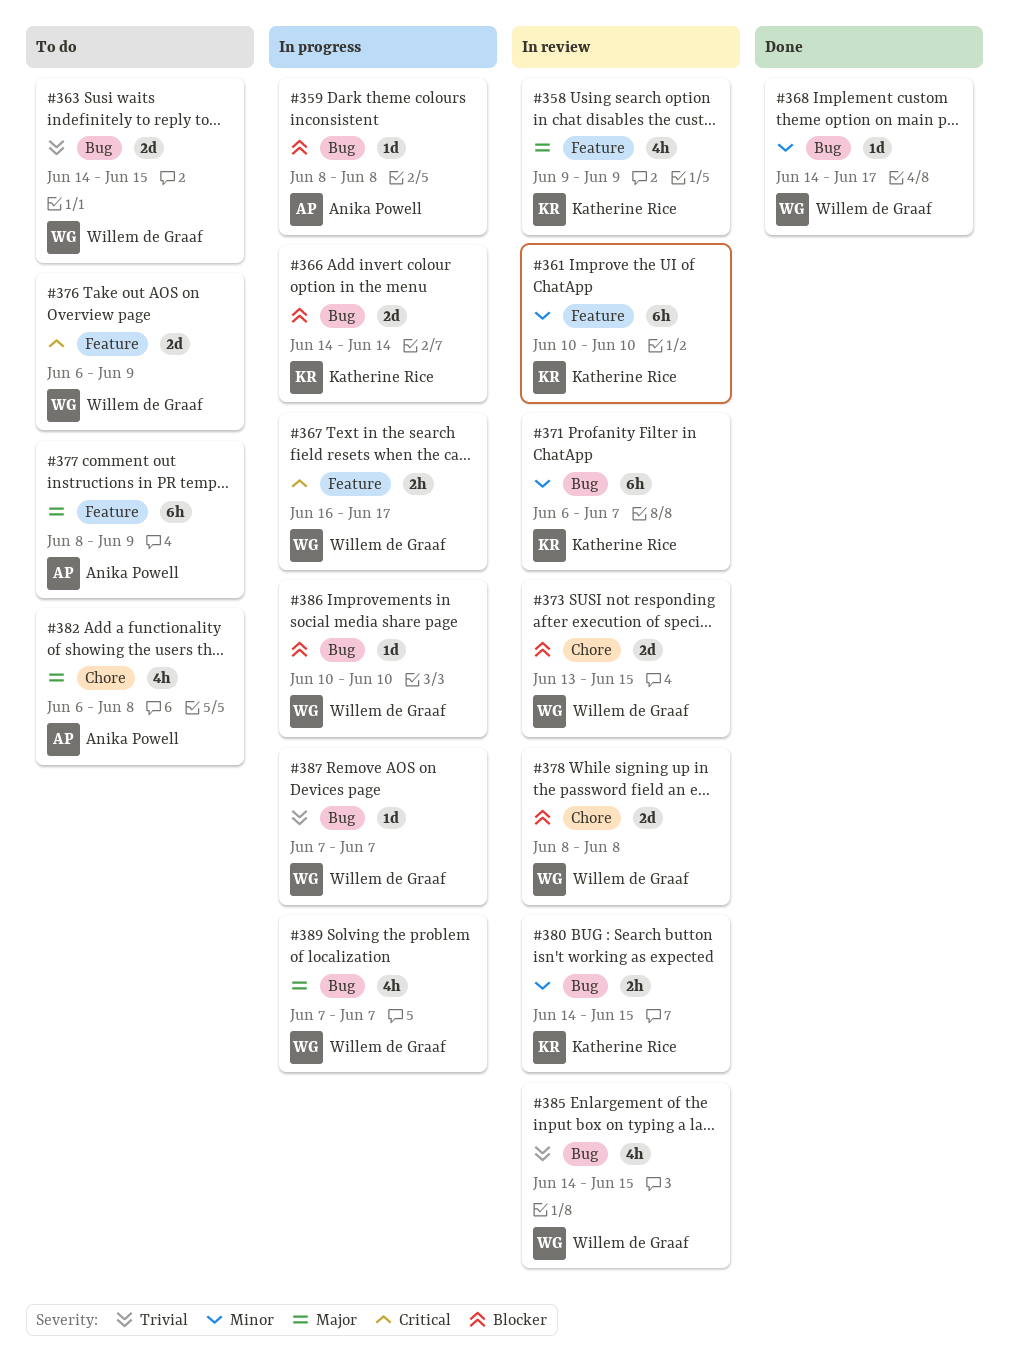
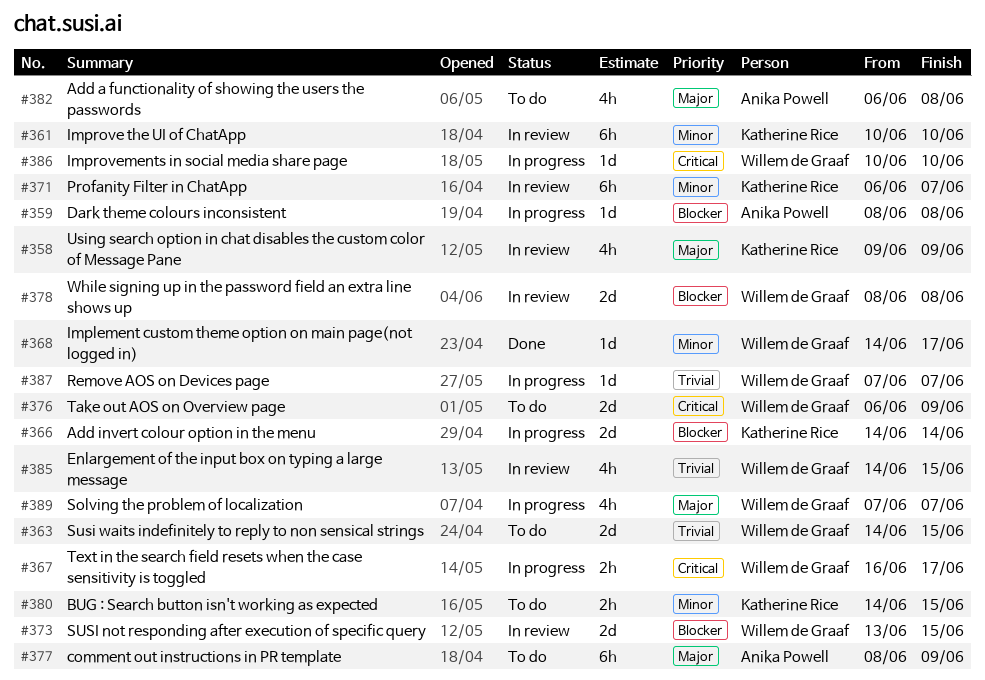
#380, status: In review -> To do
#386, priority: Blocker -> Critical

